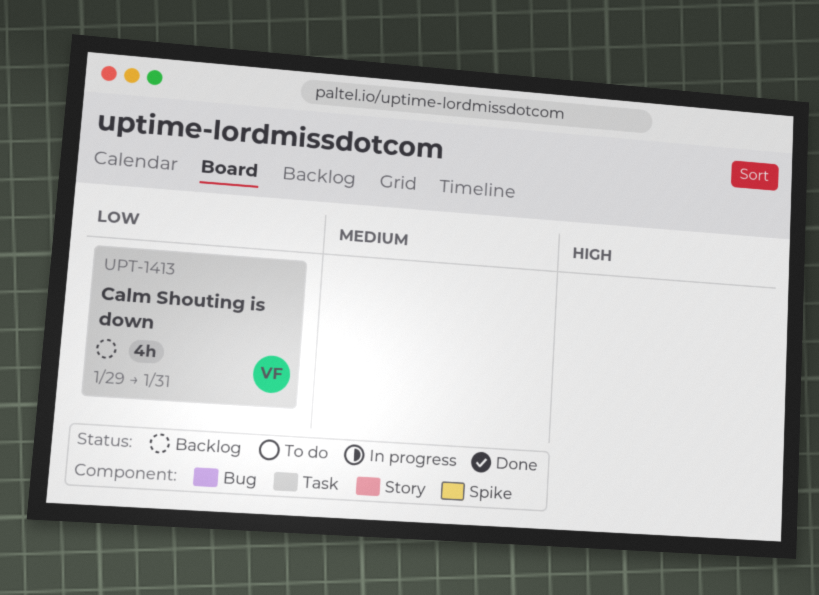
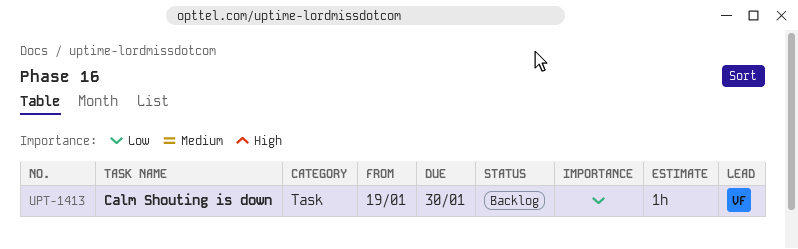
UPT-1413, estimate: 4h -> 1h
UPT-1413, start: Jan 29 -> Jan 19
UPT-1413, due: Jan 31 -> Jan 30

